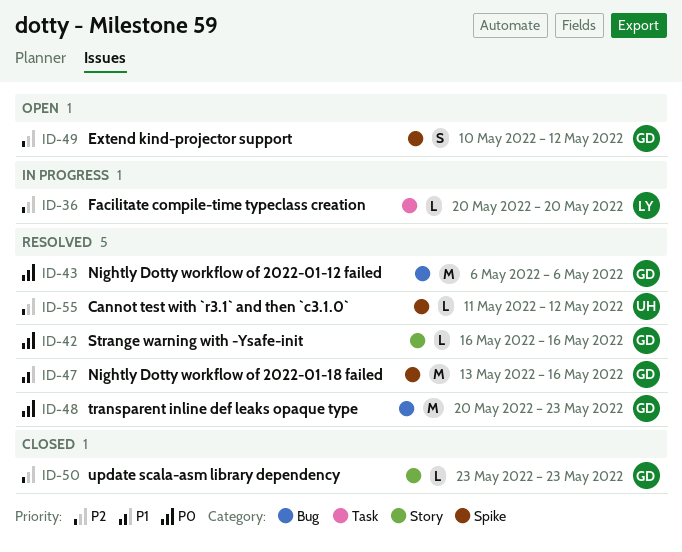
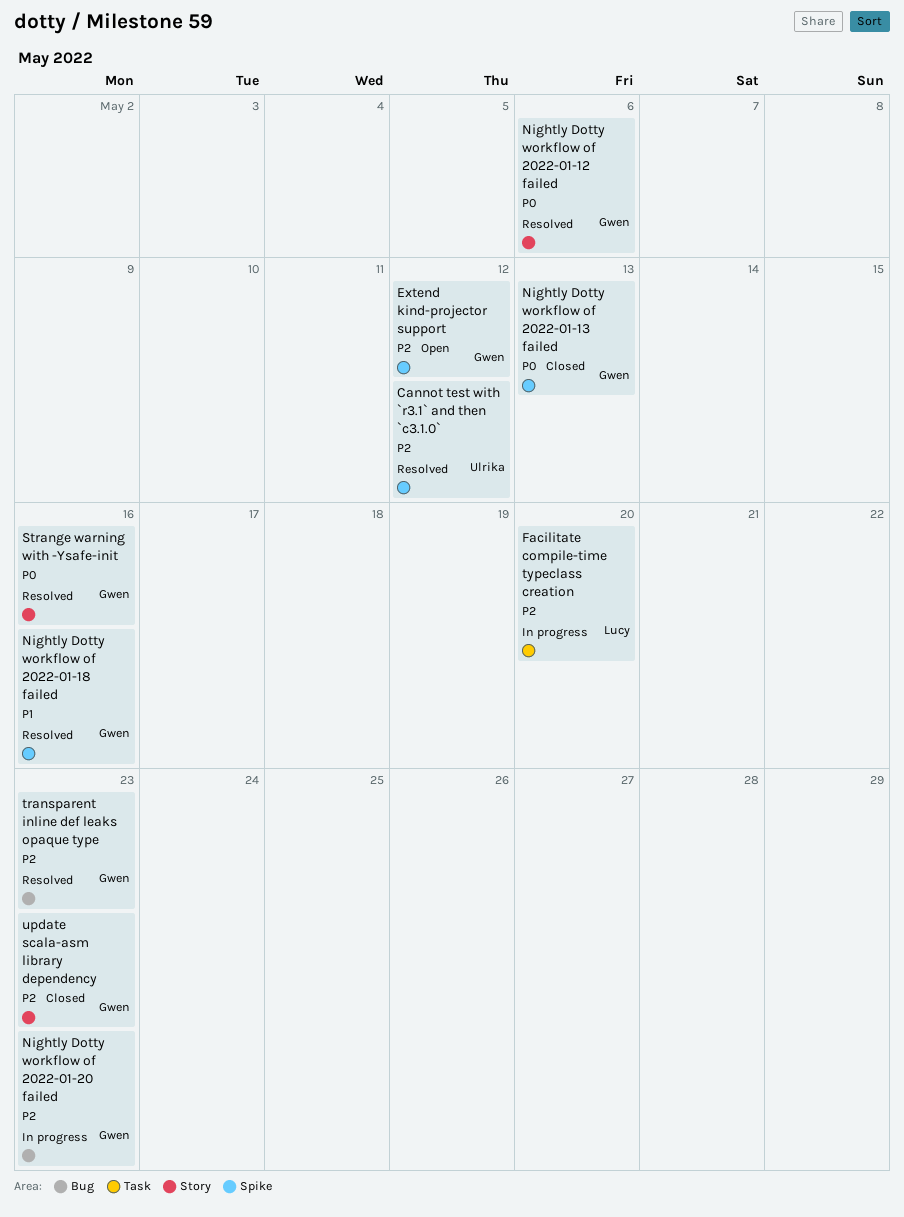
Nightly Dotty workflow of 2022-01-12 failed, label: Bug -> Story
Nightly Dotty workflow of 2022-01-13 failed: none -> present
Nightly Dotty workflow of 2022-01-20 failed: none -> present
transparent inline def leaks opaque type, priority: P0 -> P2

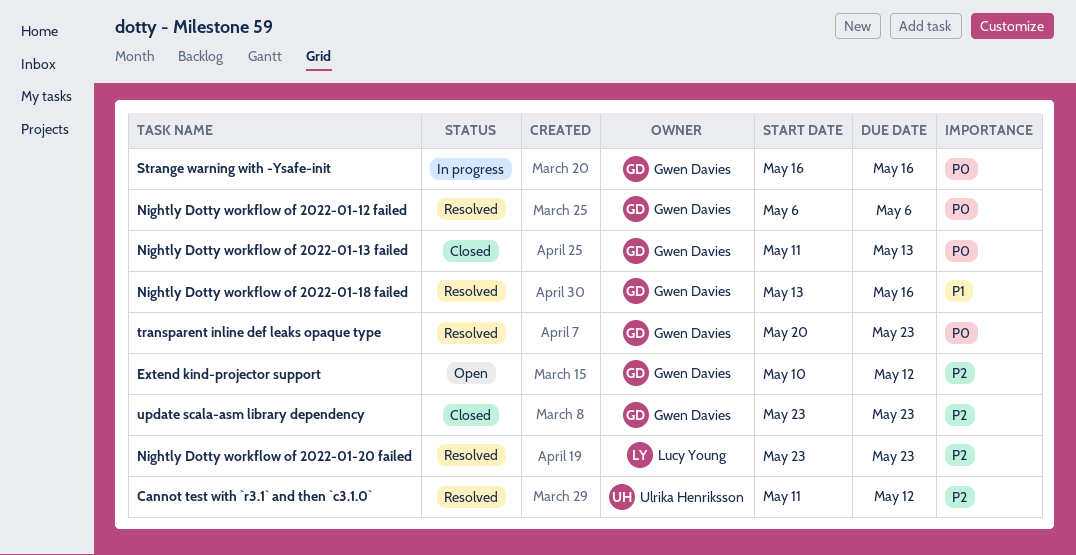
Facilitate compile-time typeclass creation: present -> none
Nightly Dotty workflow of 2022-01-20 failed, status: In progress -> Resolved
Nightly Dotty workflow of 2022-01-20 failed, owner: Gwen Davies -> Lucy Young
Strange warning with -Ysafe-init, status: Resolved -> In progress
transparent inline def leaks opaque type, priority: P2 -> P0

